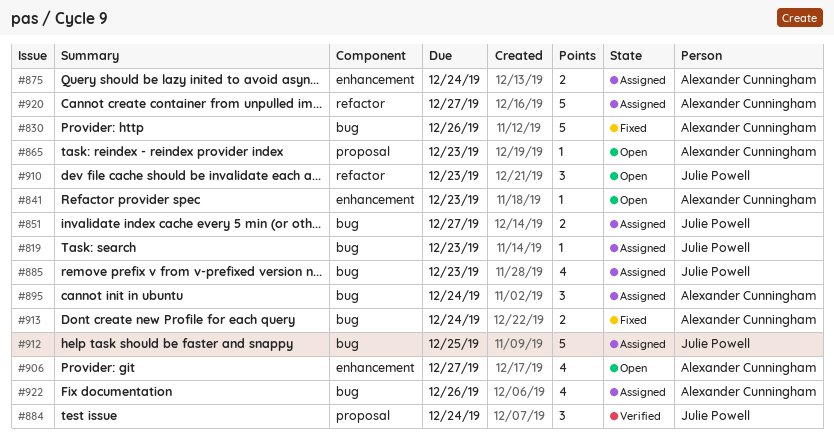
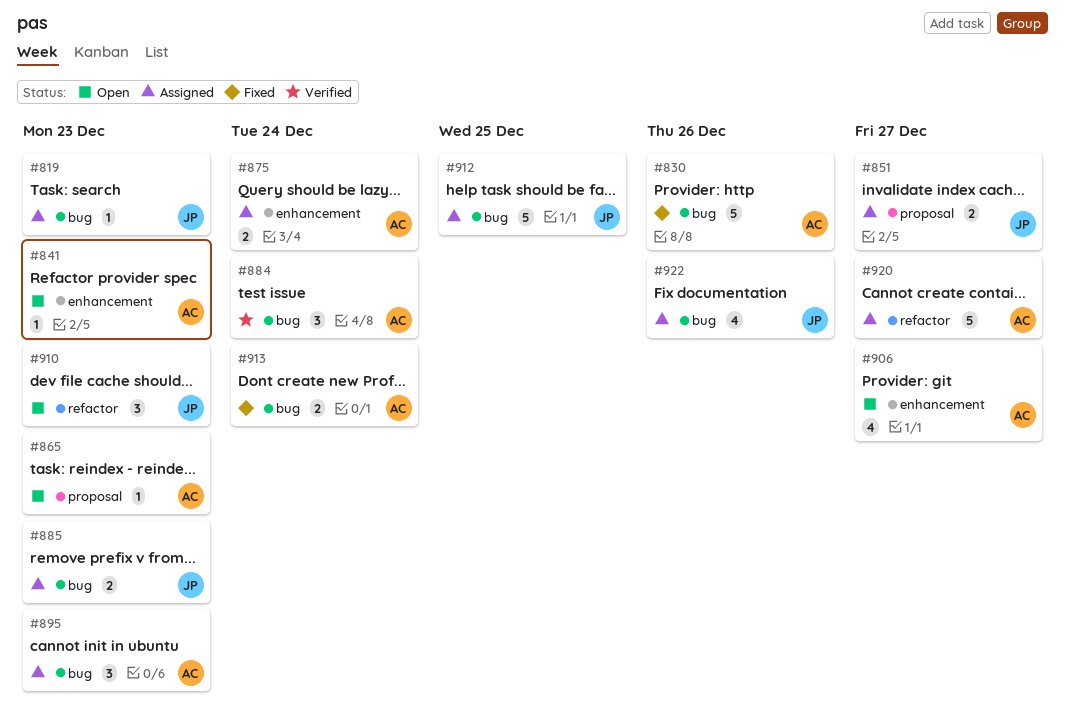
#851, label: bug -> proposal
#884, owner: Julie Powell -> Alexander Cunningham
#884, label: proposal -> bug
#885, estimate: 4 -> 2
#895, due: Dec 24 -> Dec 23
#922, owner: Alexander Cunningham -> Julie Powell

